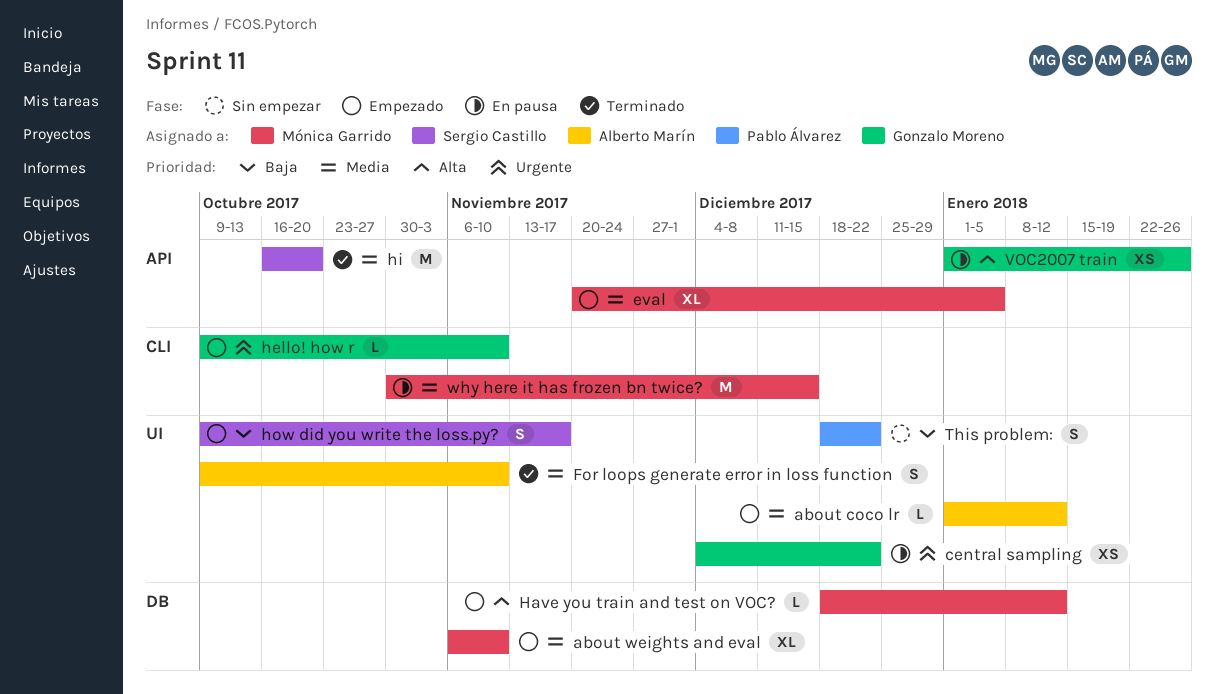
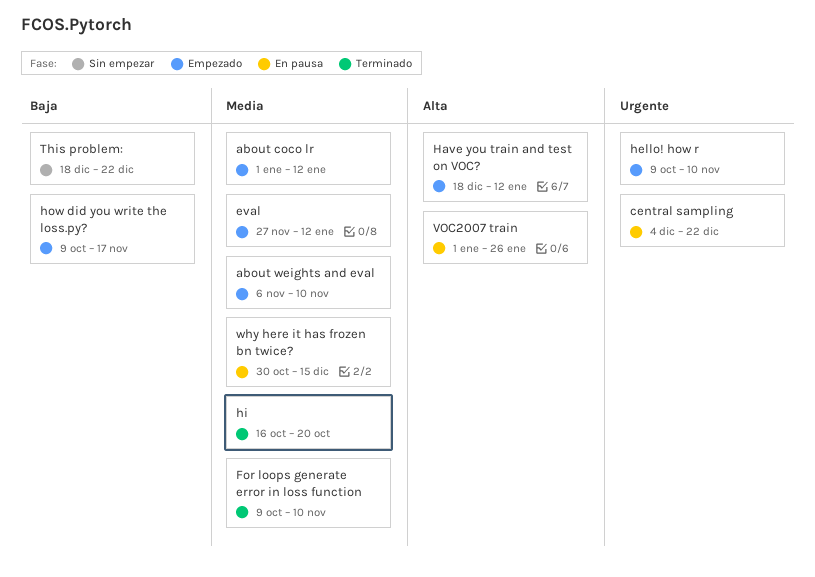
eval, start: Nov 20 -> Nov 27
eval, due: Jan 5 -> Jan 12

